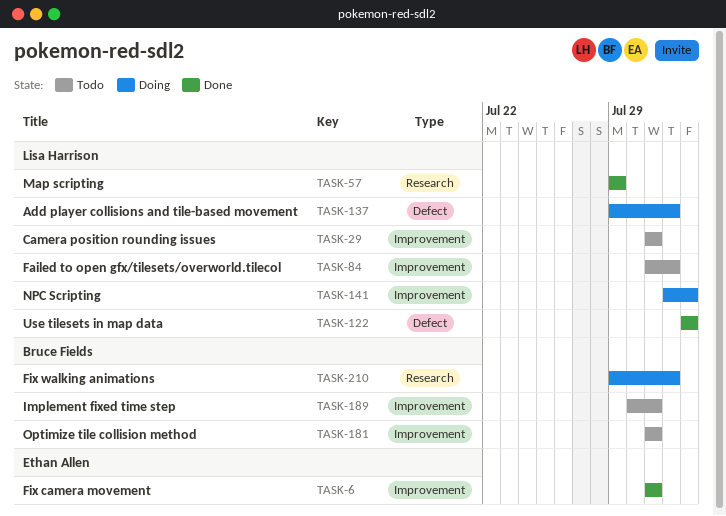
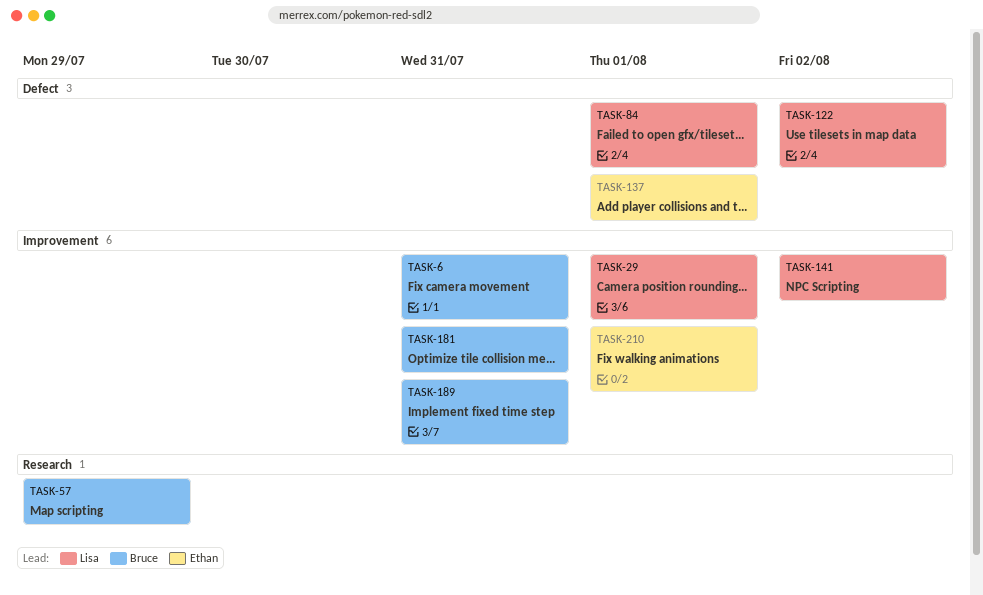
TASK-6, owner: Ethan Allen -> Bruce Fields
TASK-29, due: Jul 31 -> Aug 1
TASK-57, owner: Lisa Harrison -> Bruce Fields
TASK-84, label: Improvement -> Defect
TASK-137, owner: Lisa Harrison -> Ethan Allen
TASK-210, owner: Bruce Fields -> Ethan Allen
TASK-210, label: Research -> Improvement

